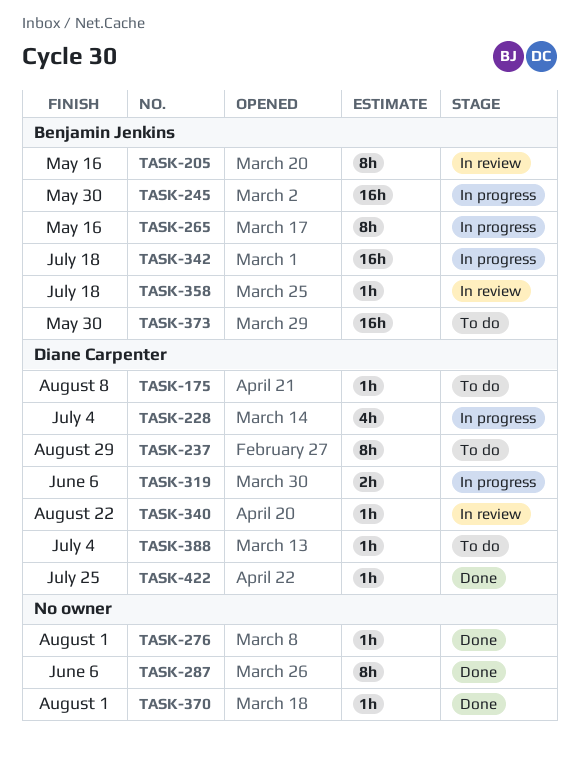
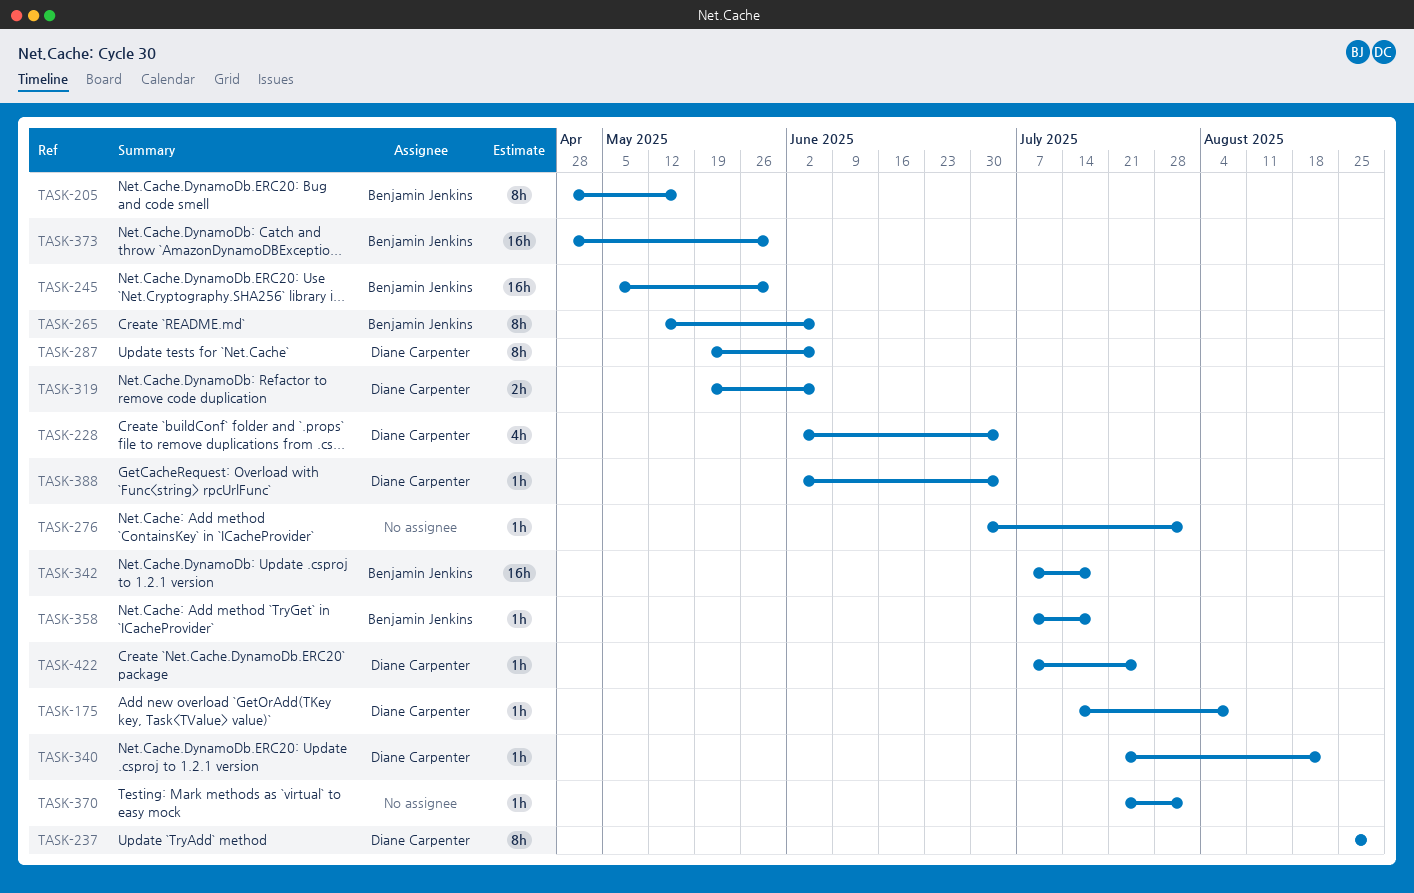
TASK-265, due: May 16 -> Jun 6
TASK-287, owner: none -> Diane Carpenter

